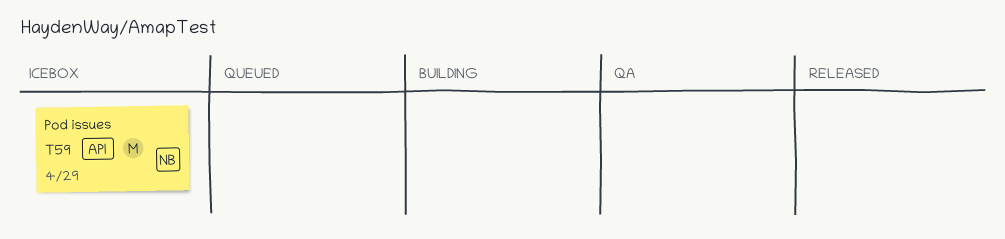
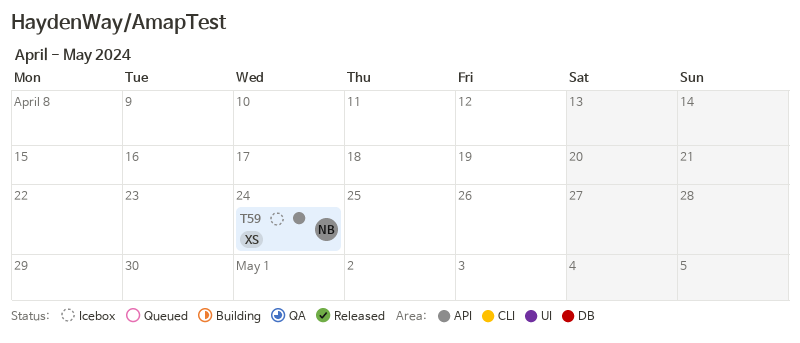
T59, estimate: M -> XS
T59, due: Apr 29 -> Apr 24

